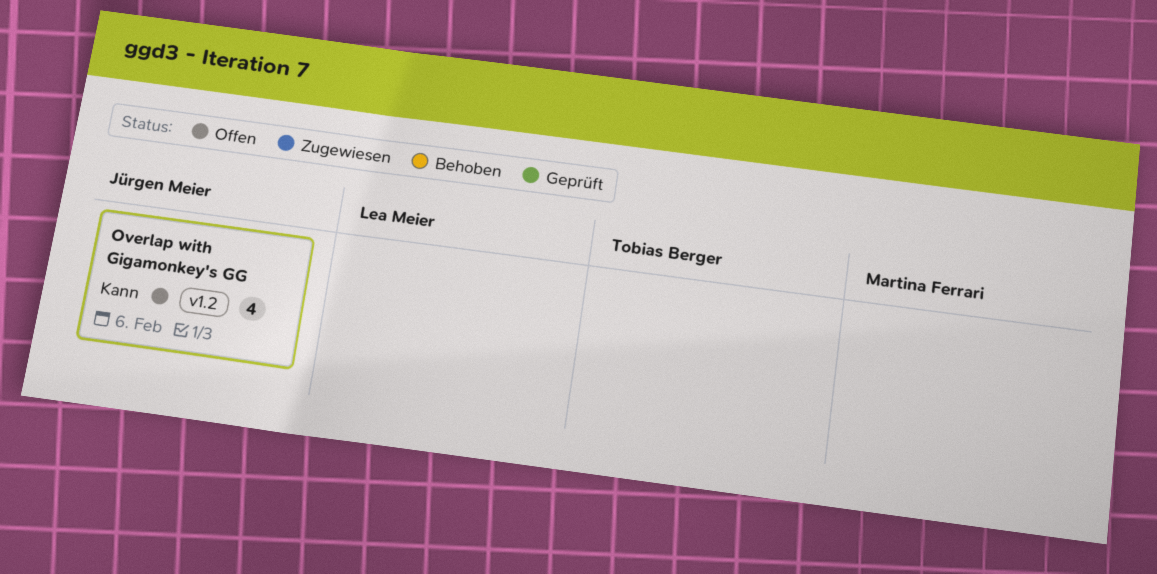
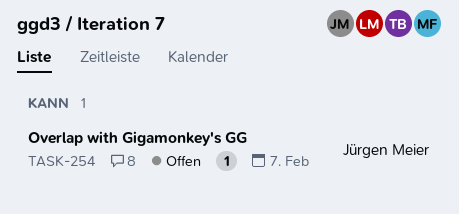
Overlap with Gigamonkey's GG, estimate: 4 -> 1
Overlap with Gigamonkey's GG, due: Feb 6 -> Feb 7

